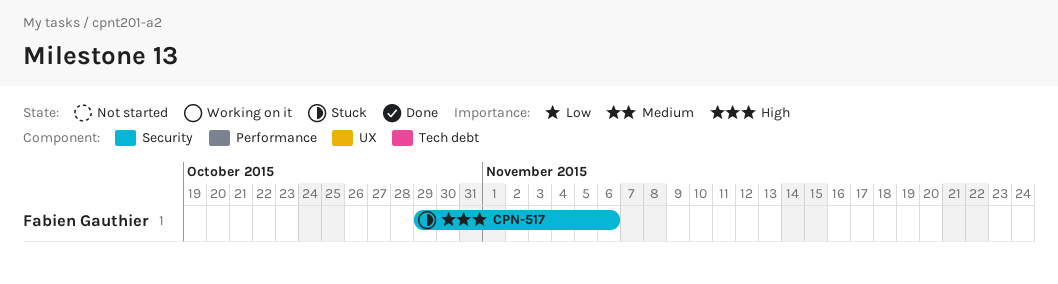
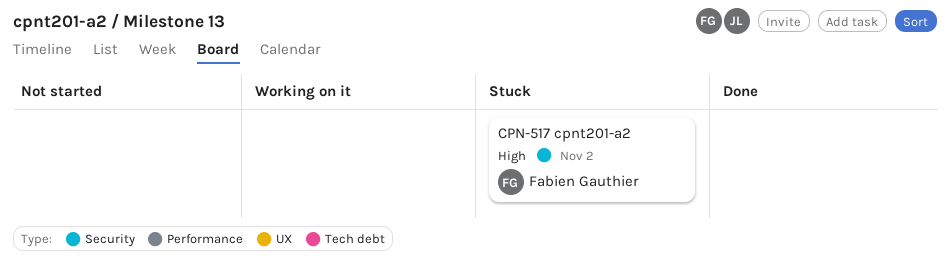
CPN-517, due: Nov 6 -> Nov 2

